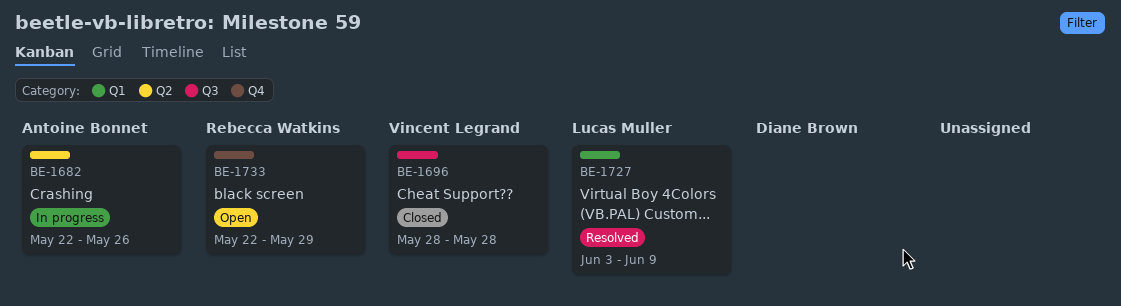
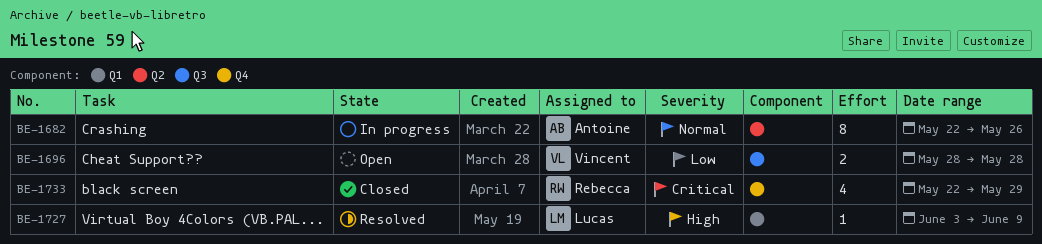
BE-1696, status: Closed -> Open
BE-1733, status: Open -> Closed

